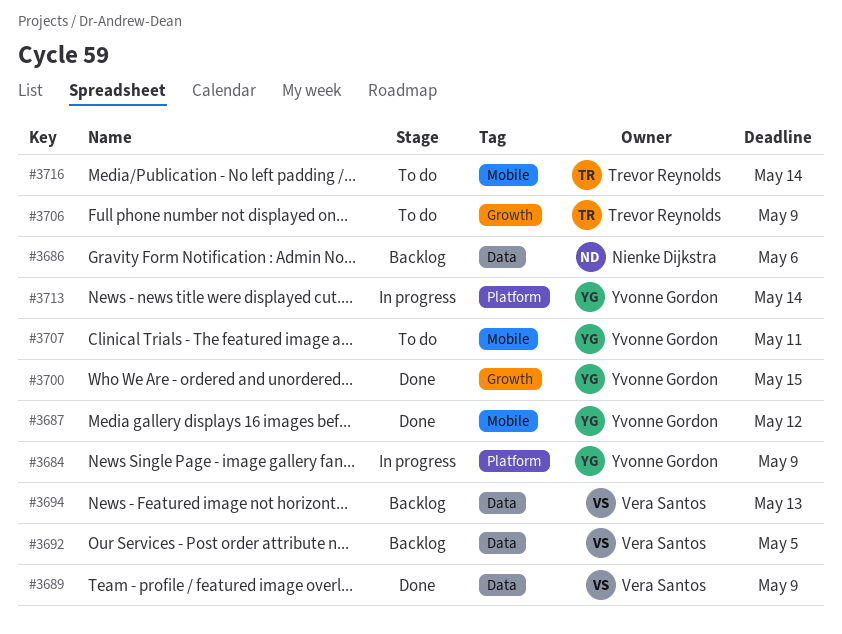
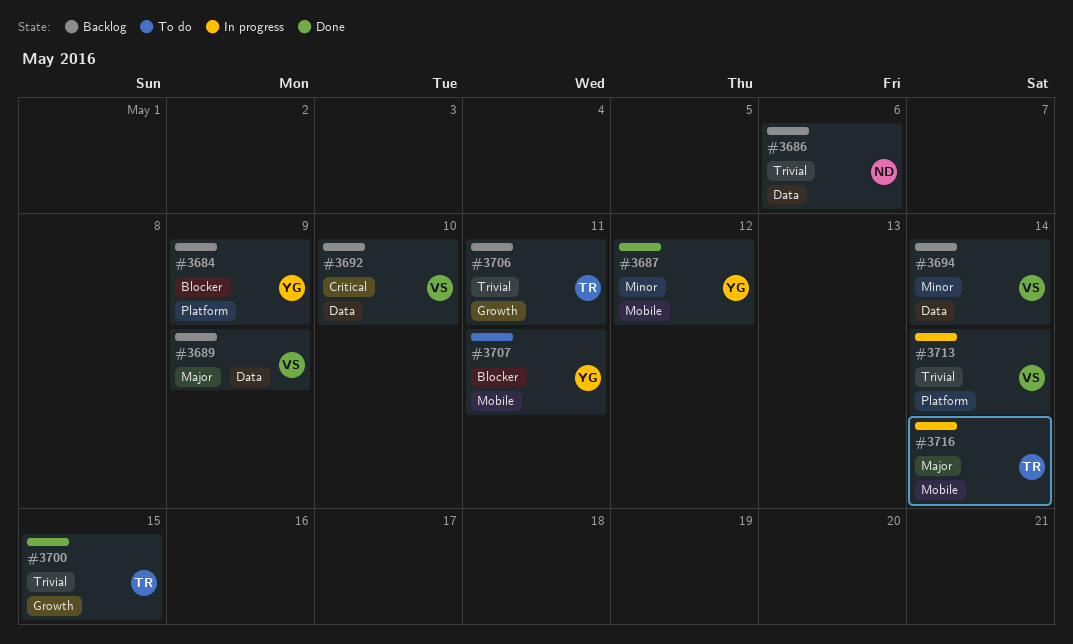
#3684, status: In progress -> Backlog
#3689, status: Done -> Backlog
#3692, due: May 5 -> May 10
#3694, due: May 13 -> May 14
#3700, owner: Yvonne Gordon -> Trevor Reynolds
#3706, status: To do -> Backlog
#3706, due: May 9 -> May 11
#3713, owner: Yvonne Gordon -> Vera Santos
#3716, status: To do -> In progress

